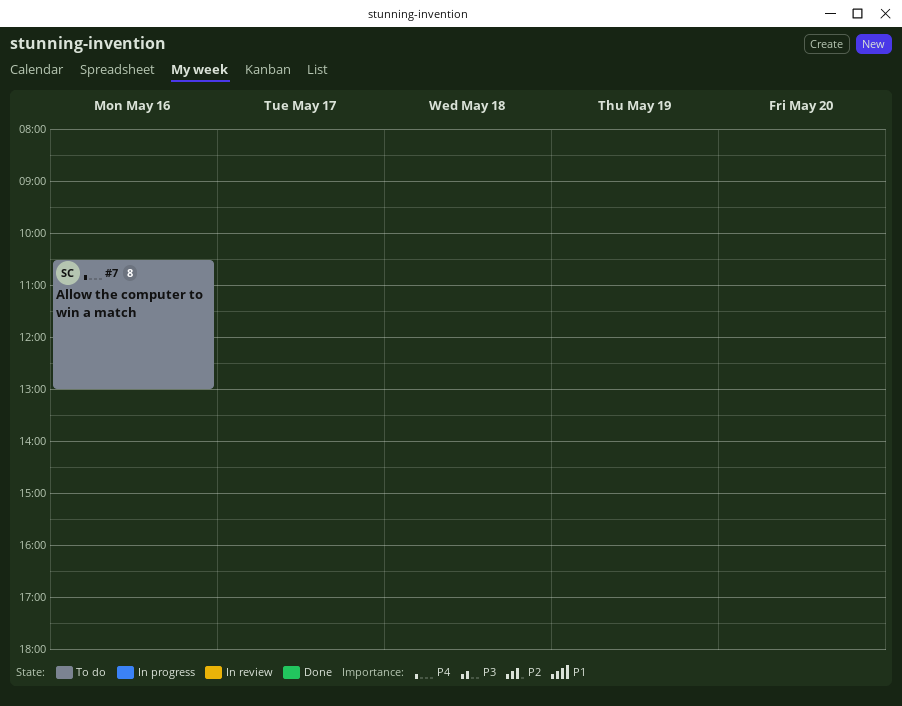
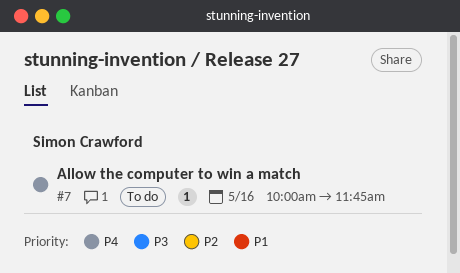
#7, estimate: 8 -> 1
#7, begins: 10:30 -> 10:00
#7, ends: 13:00 -> 11:45

